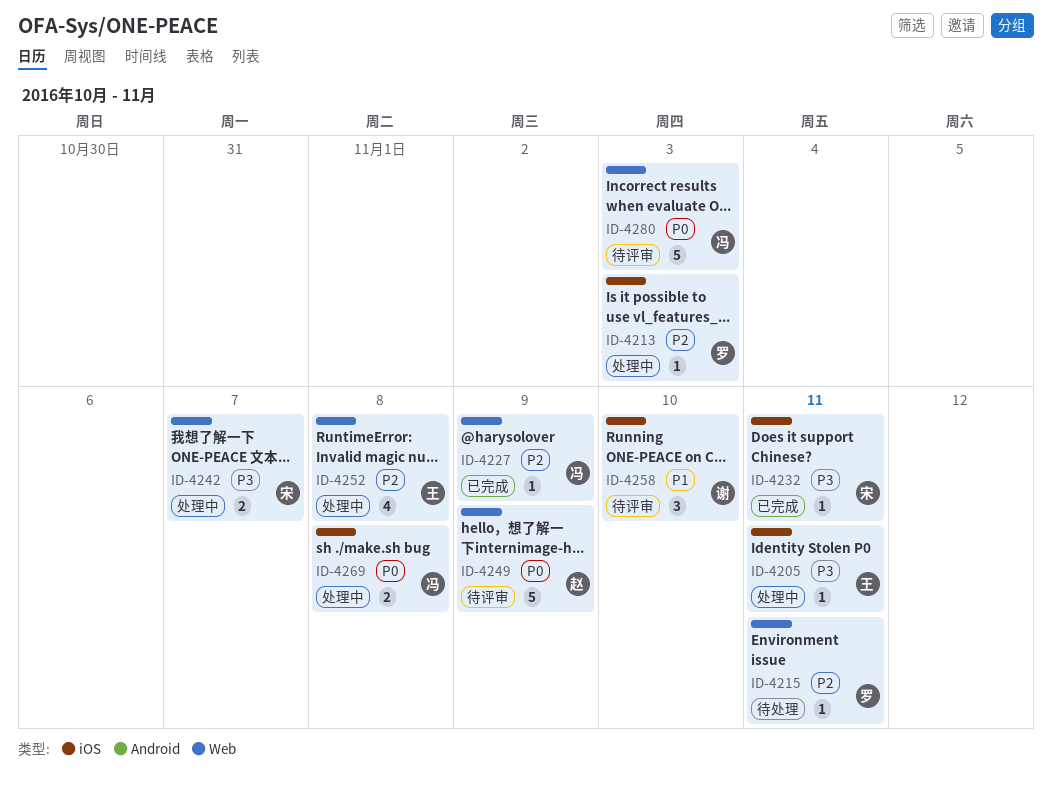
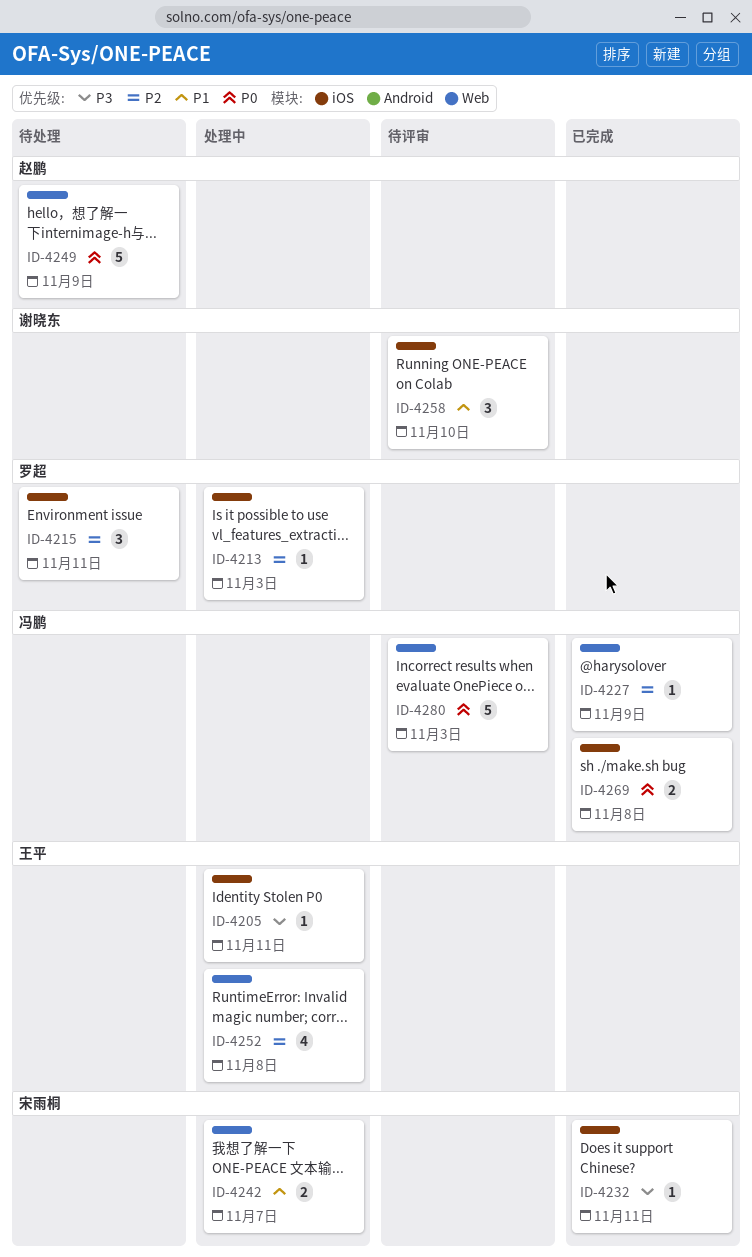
ID-4215, label: Web -> iOS
ID-4215, estimate: 1 -> 3
ID-4242, priority: P3 -> P1
ID-4249, status: 待评审 -> 待处理
ID-4269, status: 处理中 -> 已完成

